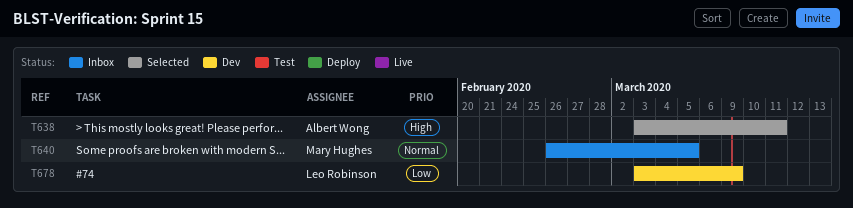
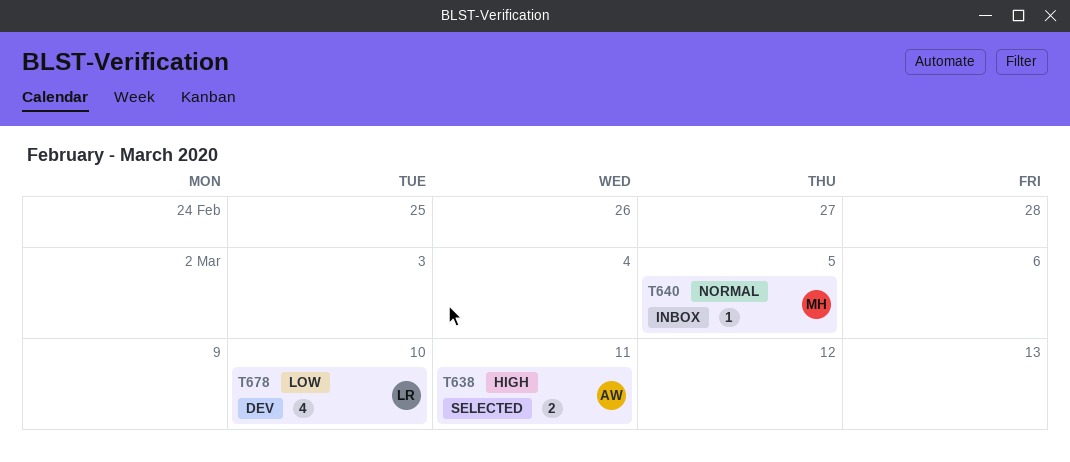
T678, due: Mar 9 -> Mar 10

